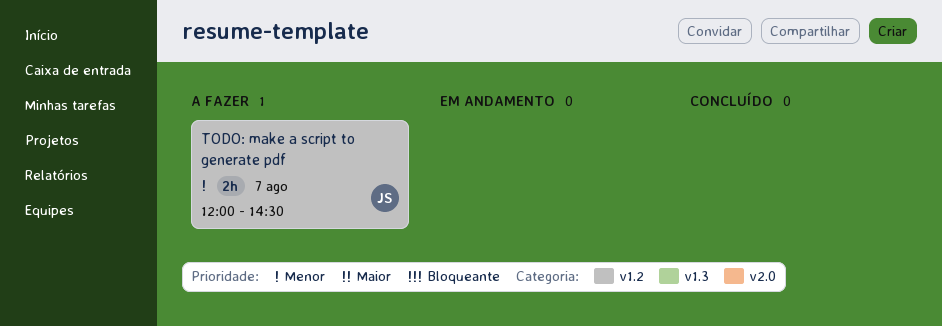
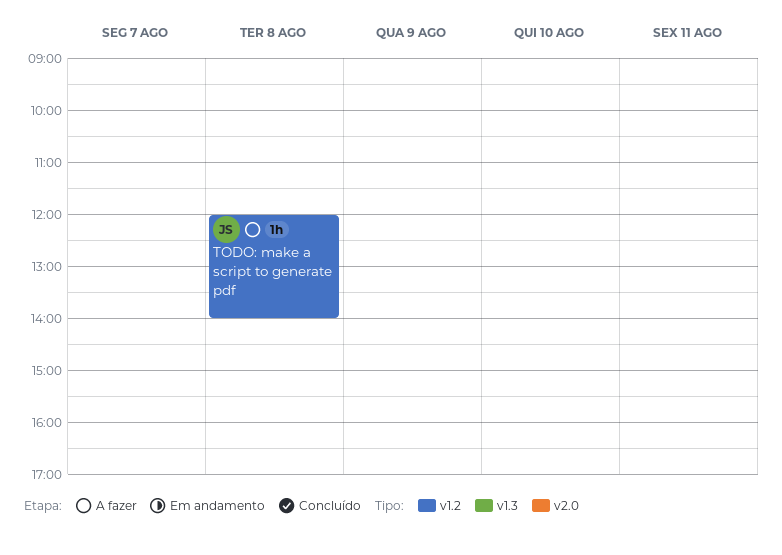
TODO: make a script to generate pdf, estimate: 2h -> 1h
TODO: make a script to generate pdf, day: Aug 7 -> Aug 8
TODO: make a script to generate pdf, ends: 14:30 -> 14:00

